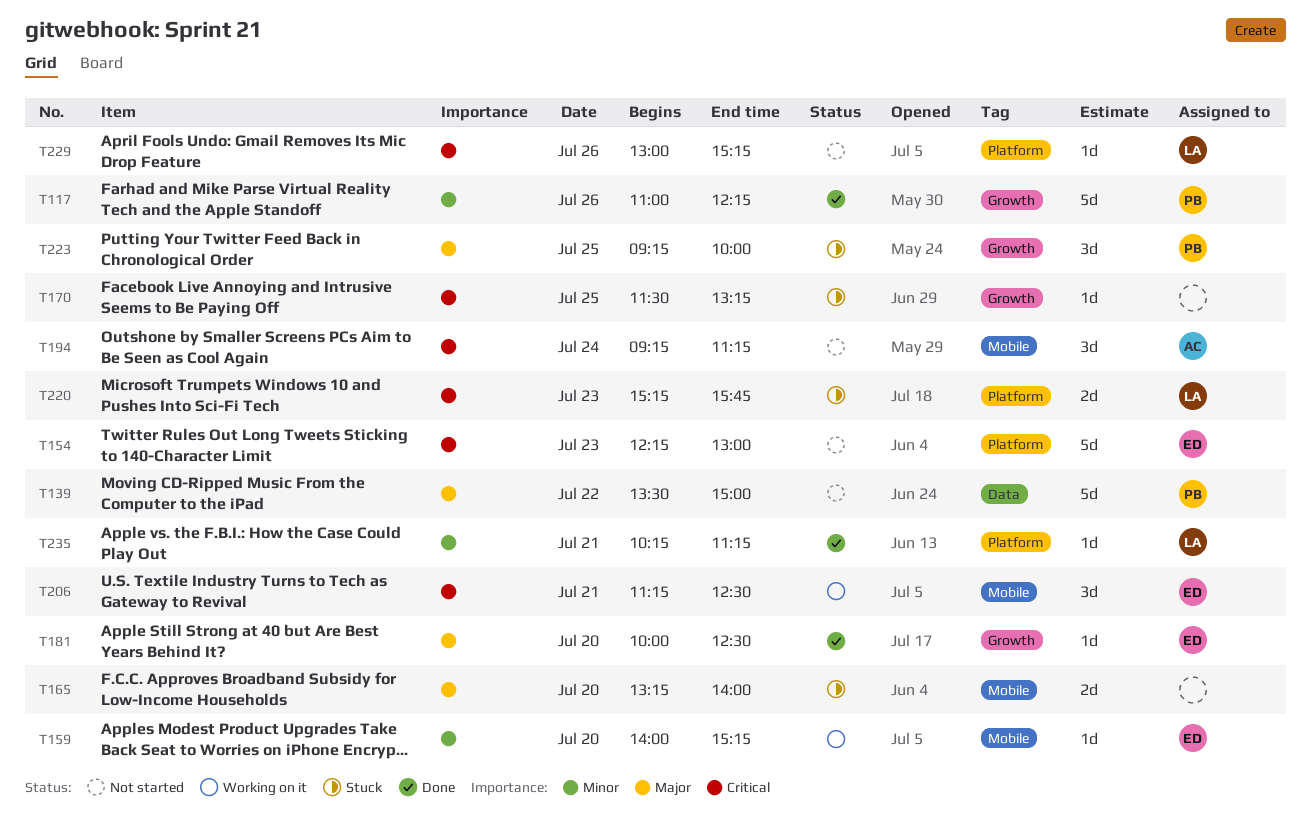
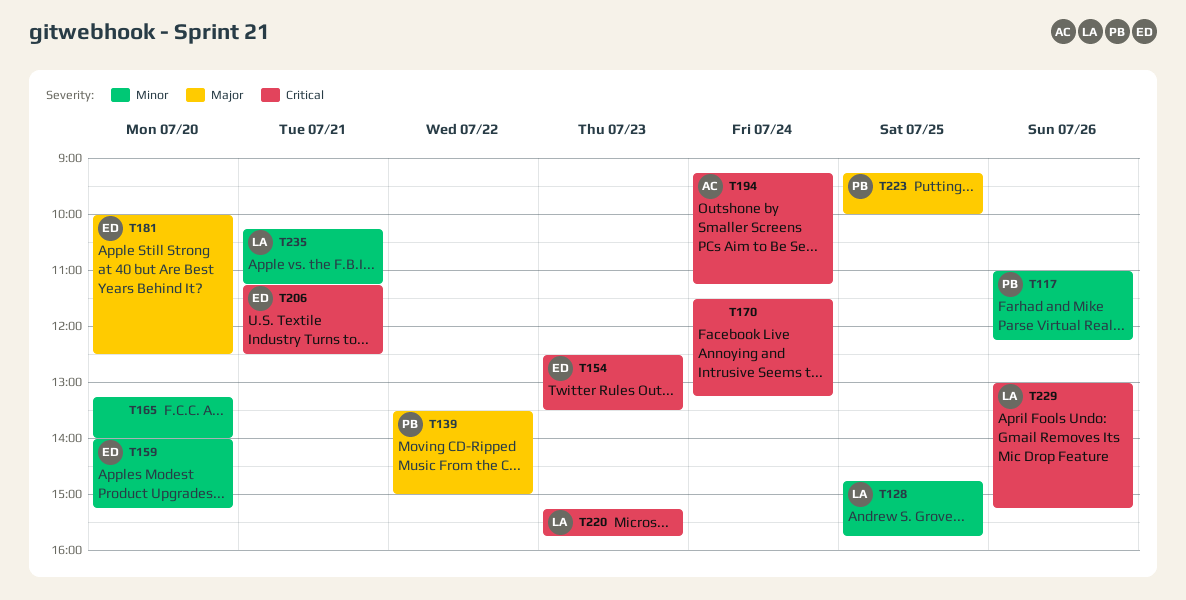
T128: none -> present
T154, begins: 12:15 -> 12:30
T154, ends: 13:00 -> 13:30
T165, priority: Major -> Minor
T170, day: Jul 25 -> Jul 24

